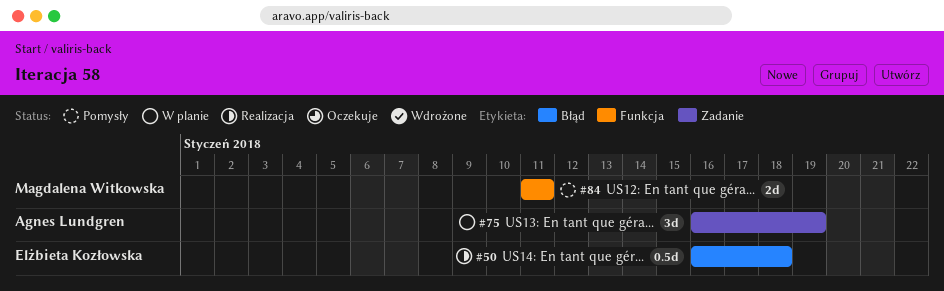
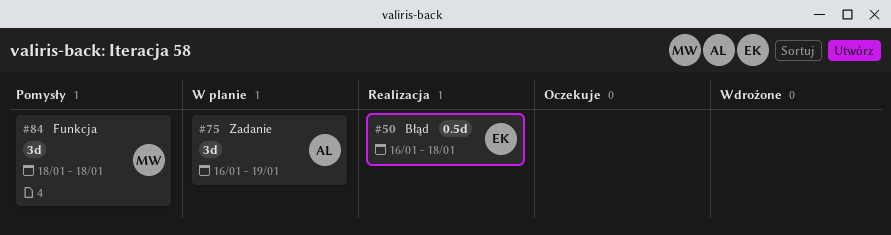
#84, estimate: 2d -> 3d
#84, start: Jan 11 -> Jan 18
#84, due: Jan 11 -> Jan 18

